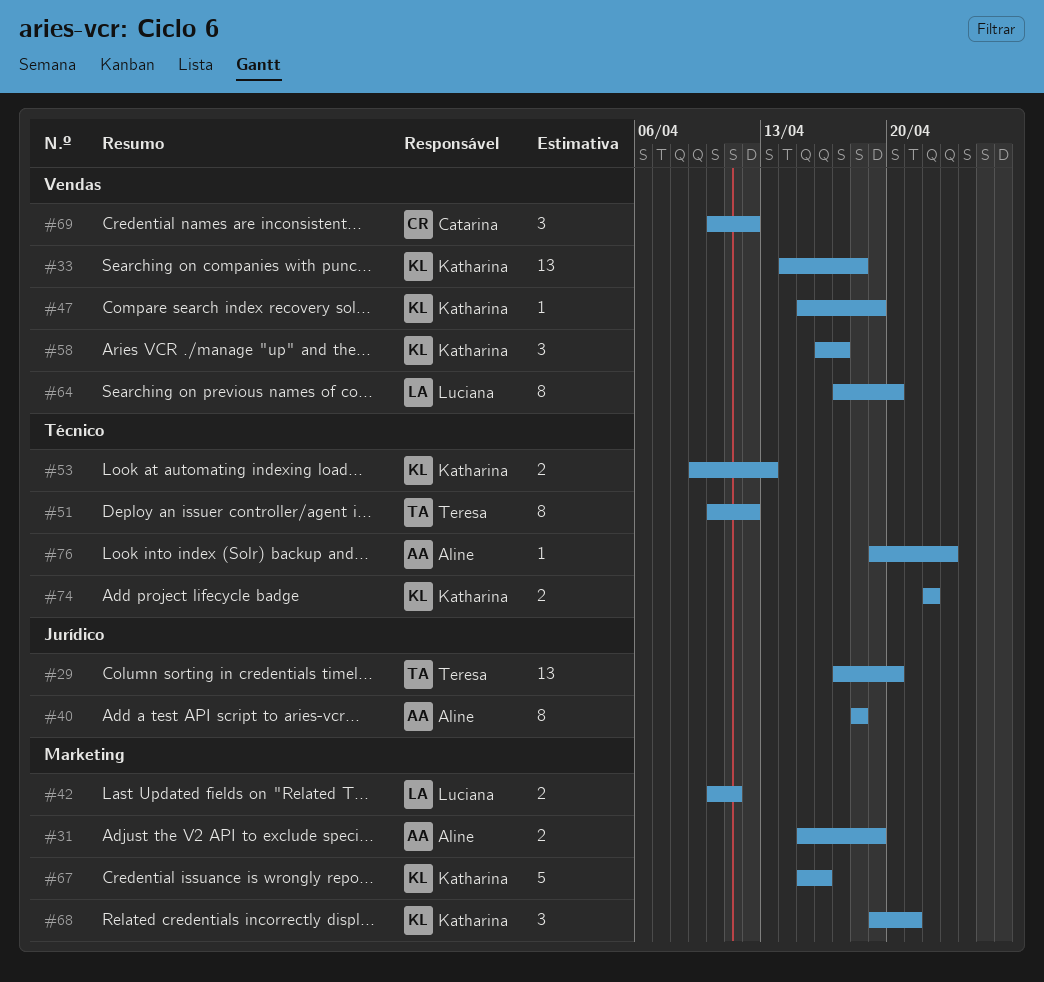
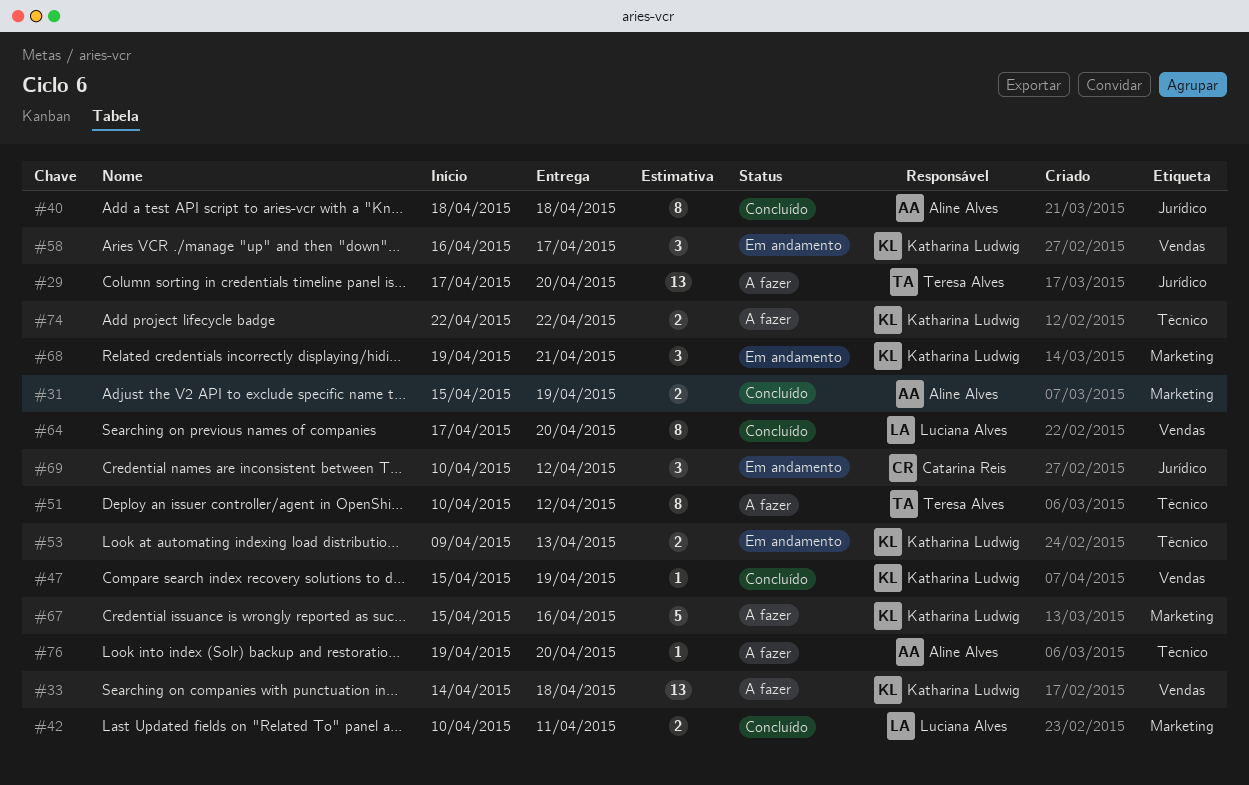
#69, label: Vendas -> Jurídico
#76, due: Apr 23 -> Apr 20

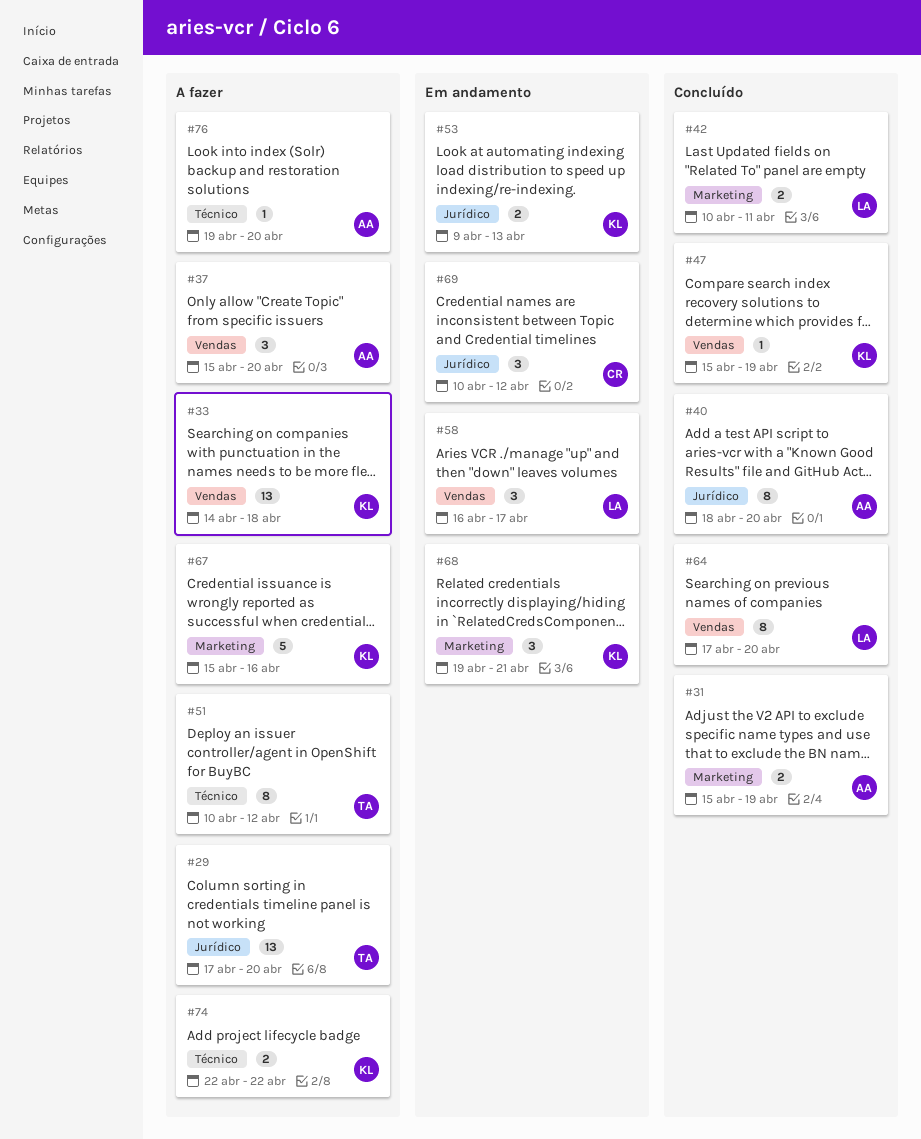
#37: none -> present
#40, due: Apr 18 -> Apr 20
#53, label: Técnico -> Jurídico
#58, owner: Katharina Ludwig -> Luciana Alves

